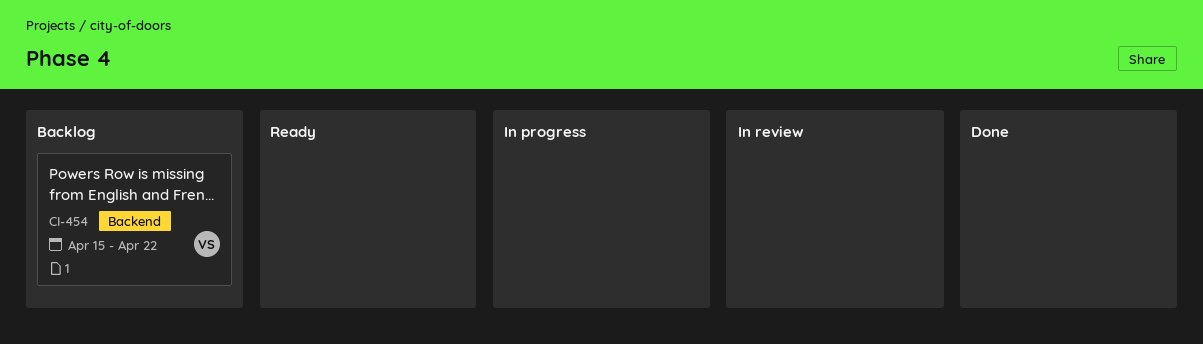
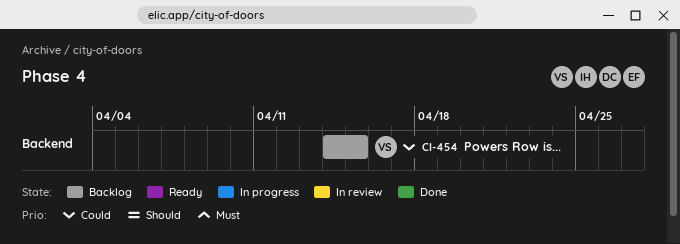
CI-454, start: Apr 15 -> Apr 14
CI-454, due: Apr 22 -> Apr 15

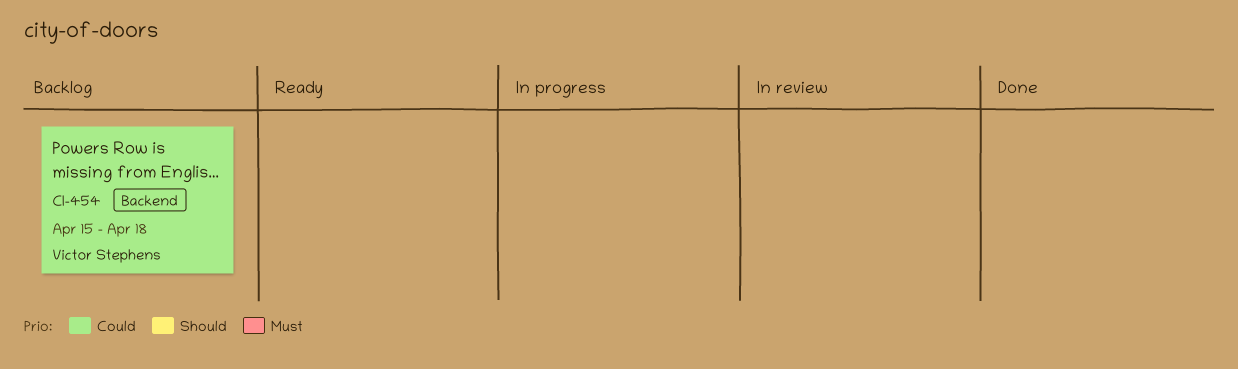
CI-454, start: Apr 14 -> Apr 15
CI-454, due: Apr 15 -> Apr 18

